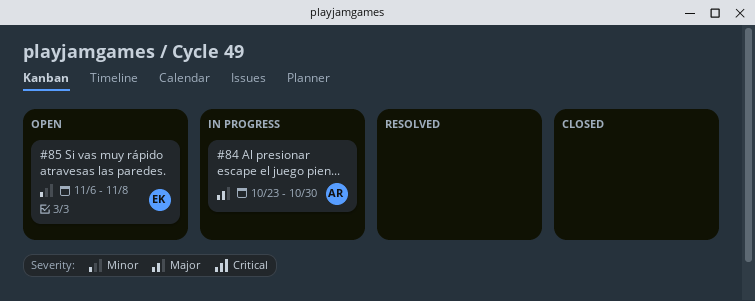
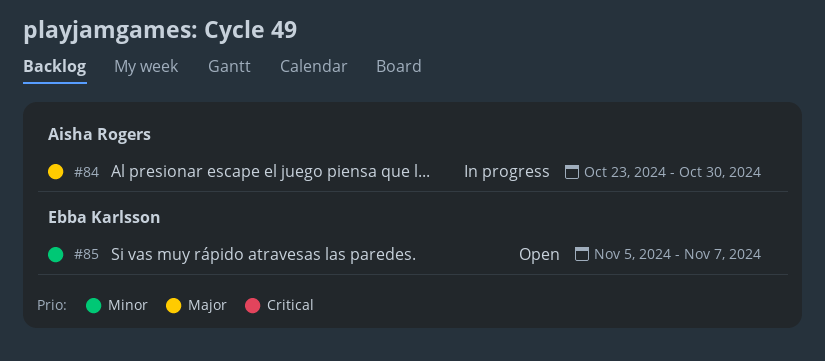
#85, start: Nov 6 -> Nov 5
#85, due: Nov 8 -> Nov 7

